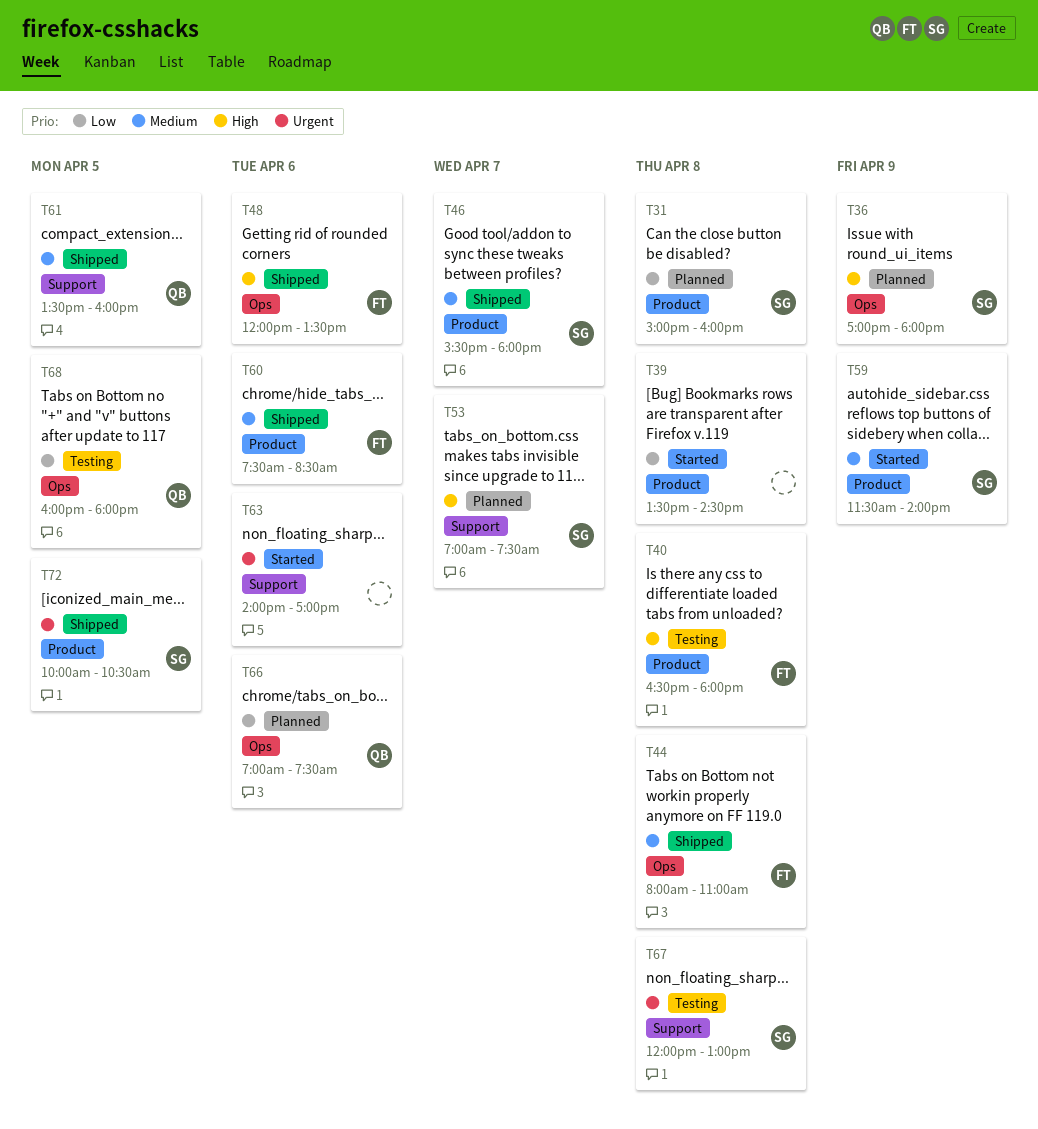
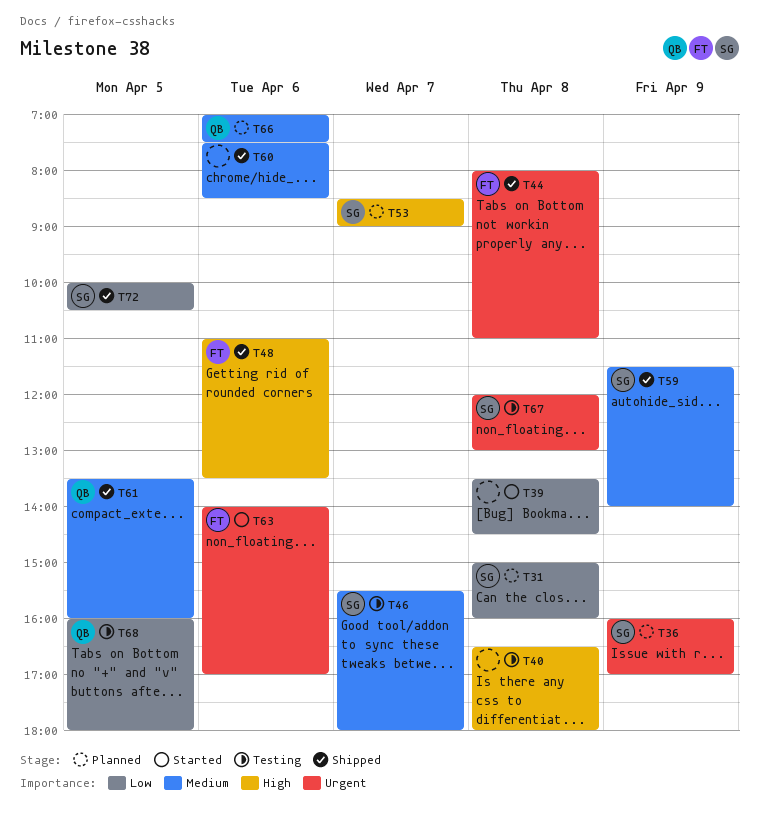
T36, priority: High -> Urgent
T36, begins: 17:00 -> 16:00
T36, ends: 18:00 -> 17:00
T40, owner: FT -> none
T44, priority: Medium -> Urgent
T46, status: Shipped -> Testing
T48, begins: 12:00 -> 11:00
T53, begins: 07:00 -> 08:30
T53, ends: 07:30 -> 09:00
T59, status: Started -> Shipped
T60, owner: FT -> none
T63, owner: none -> FT
T66, priority: Low -> Medium
T72, priority: Urgent -> Low

